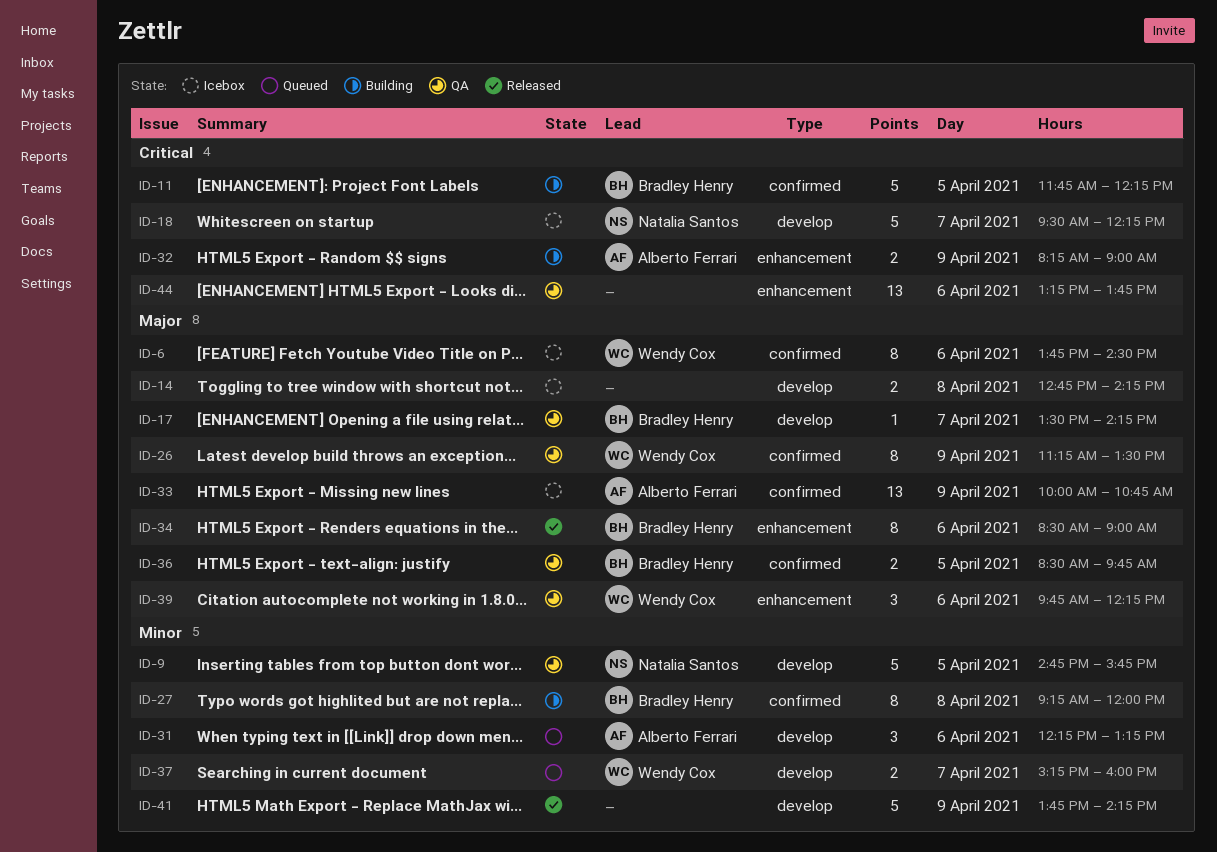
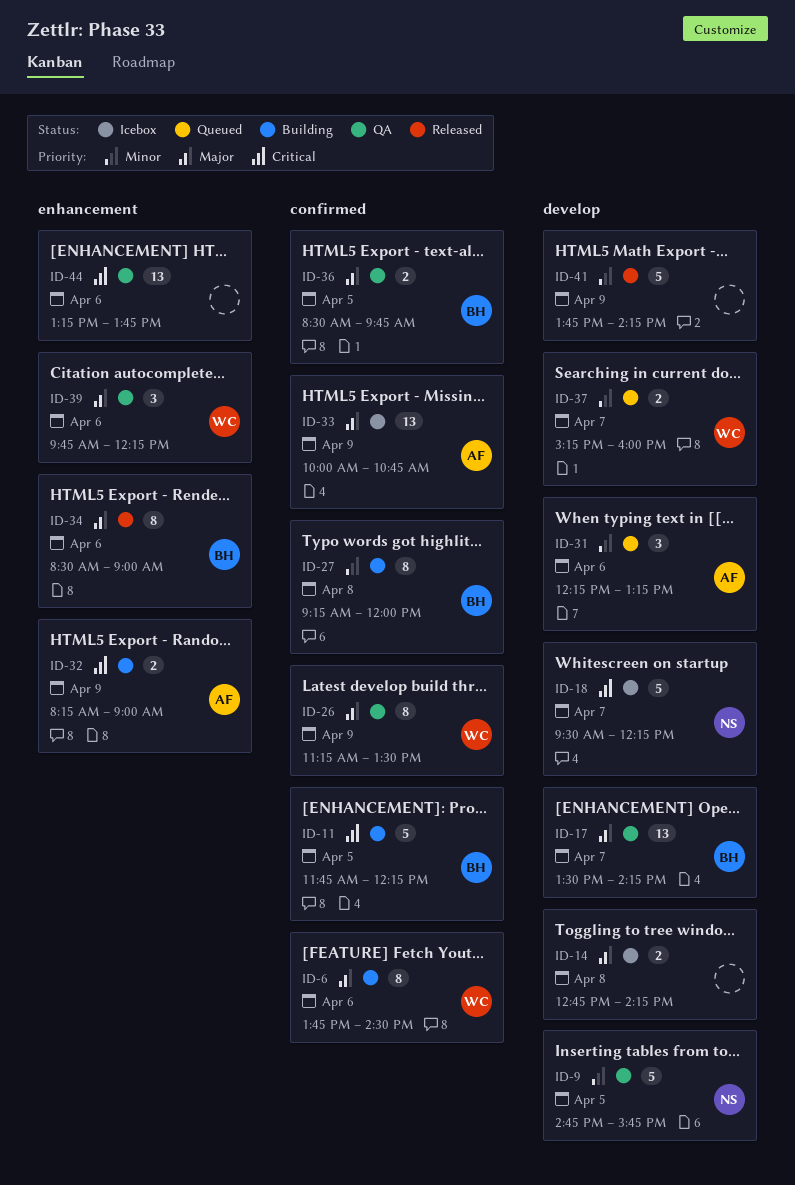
ID-6, status: Icebox -> Building
ID-17, estimate: 1 -> 13

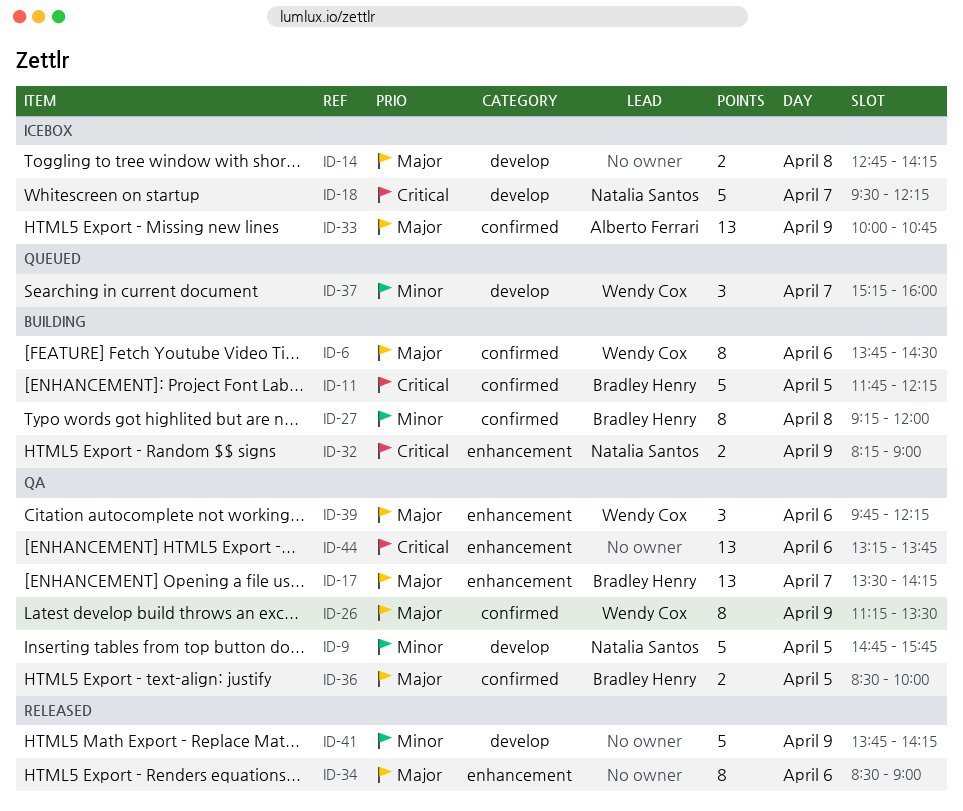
ID-17, label: develop -> enhancement
ID-31: present -> none
ID-32, owner: Alberto Ferrari -> Natalia Santos
ID-34, owner: Bradley Henry -> none
ID-36, ends: 09:45 -> 10:00
ID-37, estimate: 2 -> 3

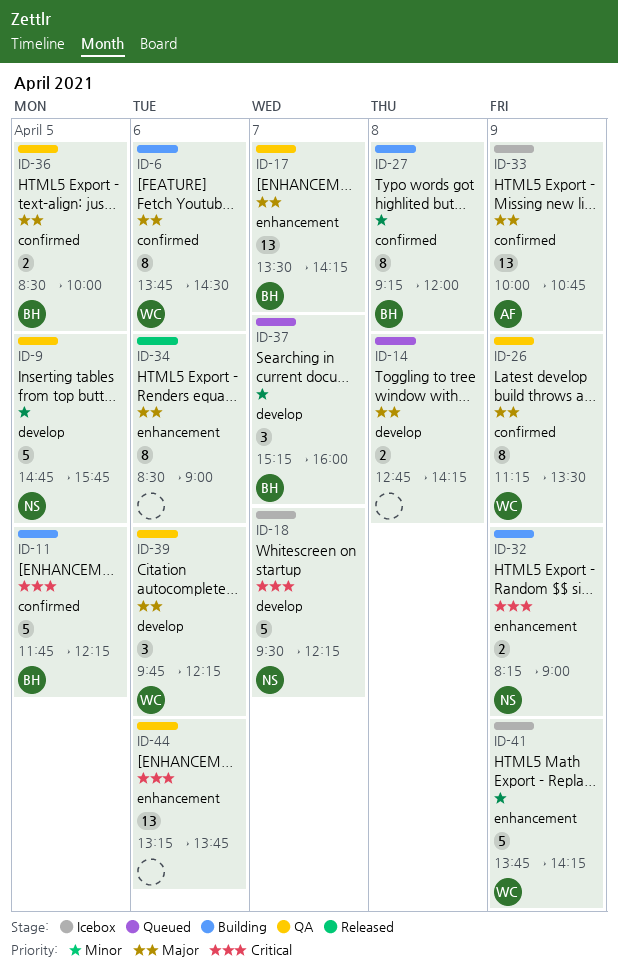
ID-14, status: Icebox -> Queued
ID-37, owner: Wendy Cox -> Bradley Henry
ID-39, label: enhancement -> develop
ID-41, status: Released -> Icebox
ID-41, owner: none -> Wendy Cox
ID-41, label: develop -> enhancement

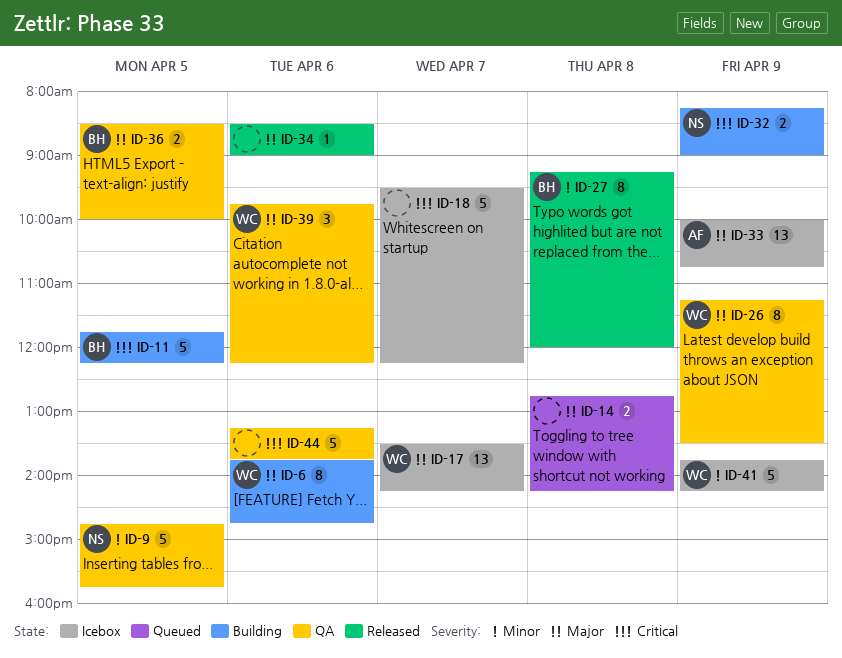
ID-6, ends: 14:30 -> 14:45
ID-17, status: QA -> Icebox
ID-17, owner: BH -> WC
ID-18, owner: NS -> none
ID-27, status: Building -> Released
ID-34, estimate: 8 -> 1
ID-37: present -> none
ID-44, estimate: 13 -> 5

